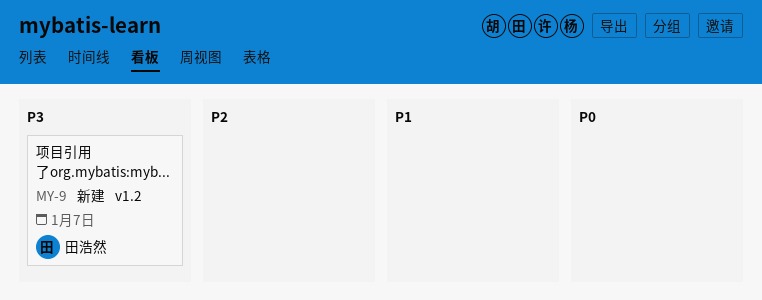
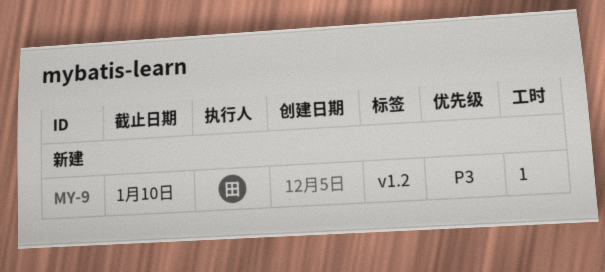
MY-9, due: Jan 7 -> Jan 10

